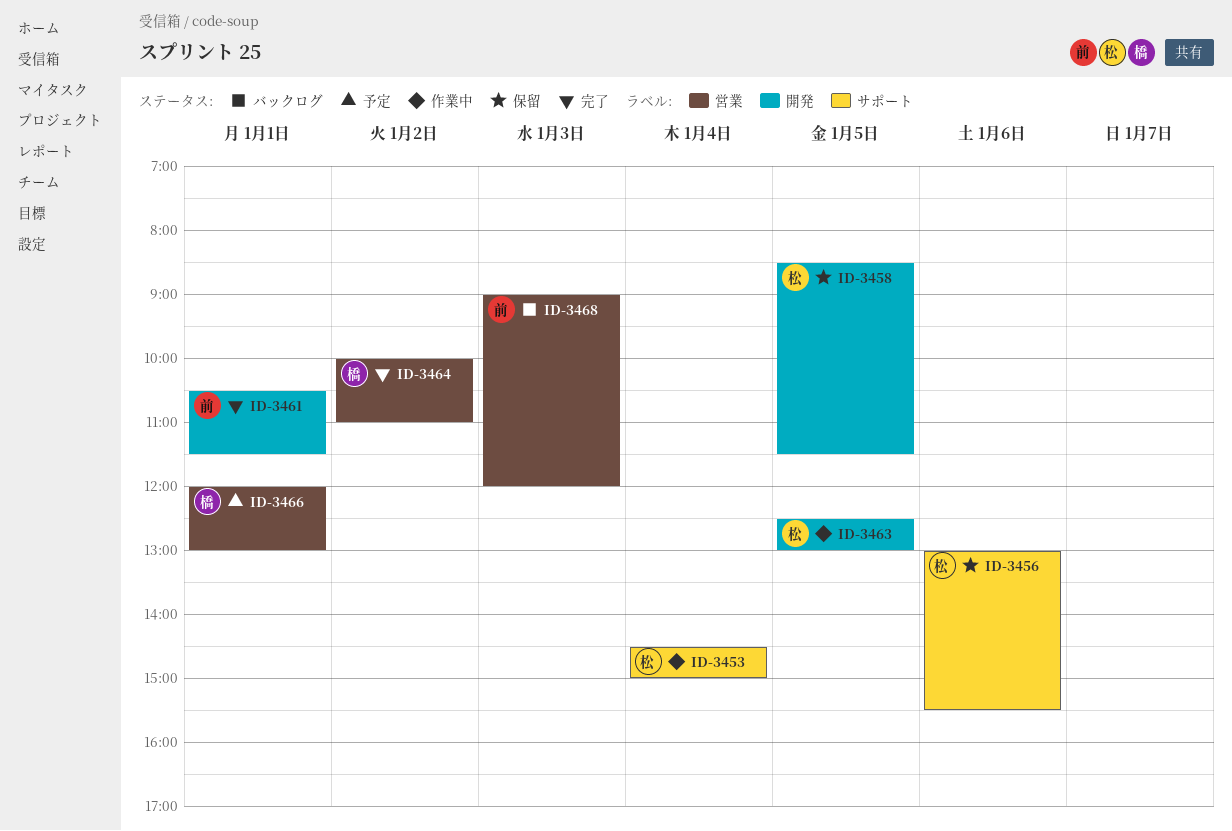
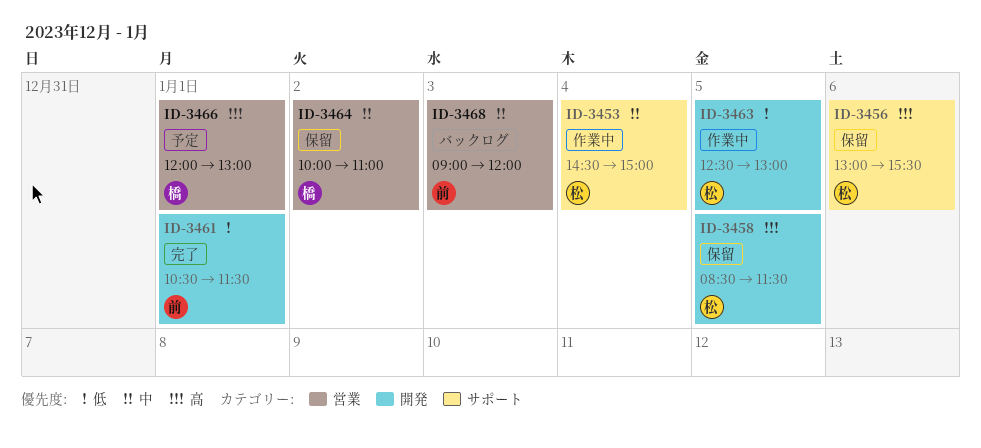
ID-3464, status: 完了 -> 保留

